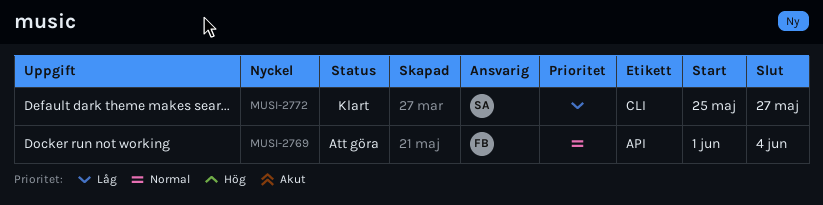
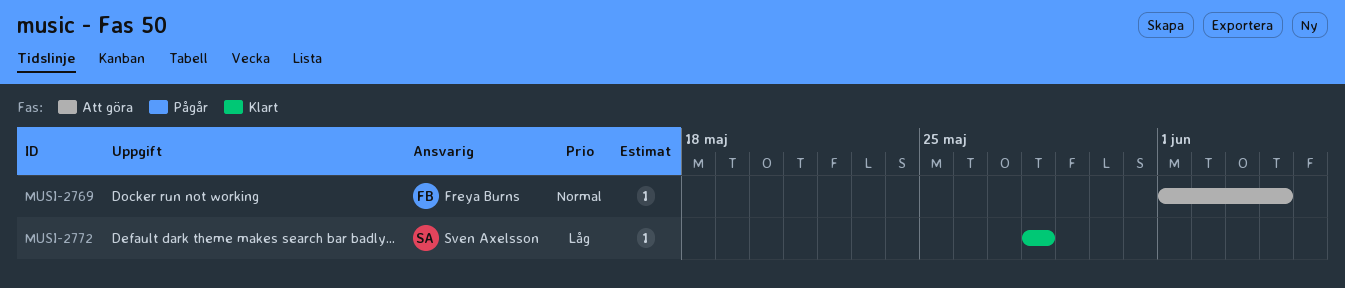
MUSI-2772, start: May 25 -> May 28
MUSI-2772, due: May 27 -> May 28

